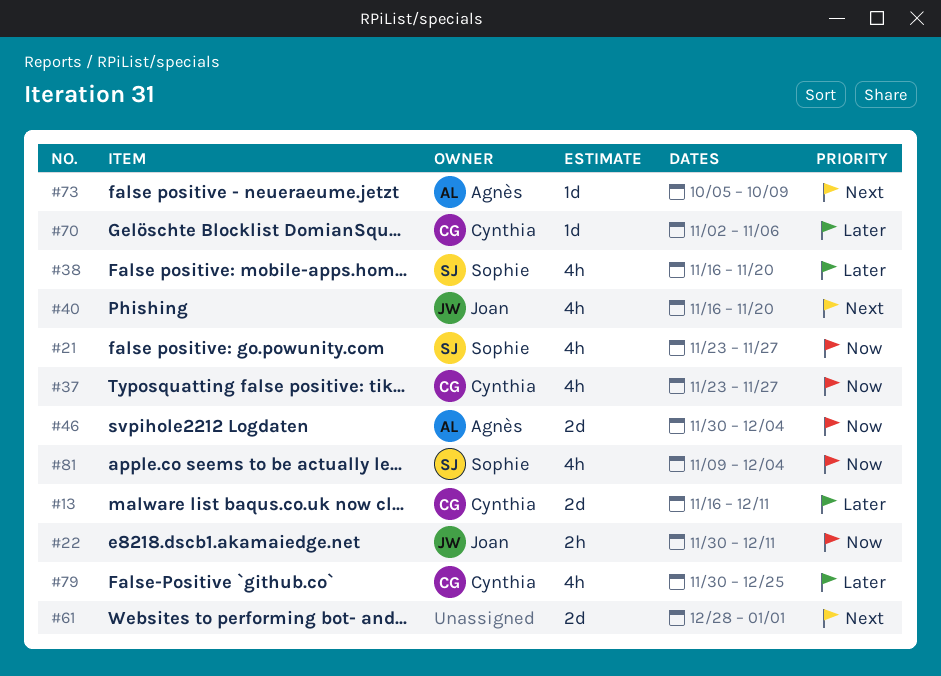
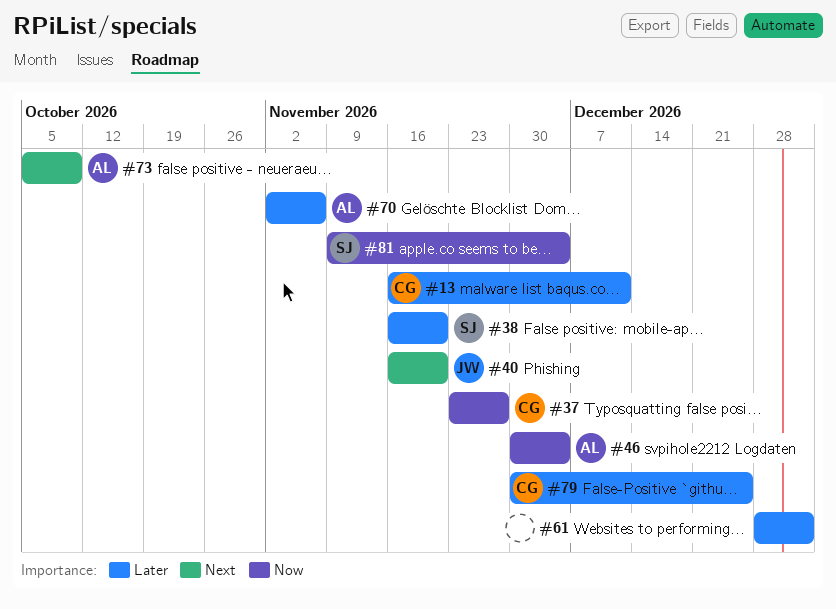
#21: present -> none
#22: present -> none
#61, priority: Next -> Later
#70, owner: Cynthia -> Agnès

